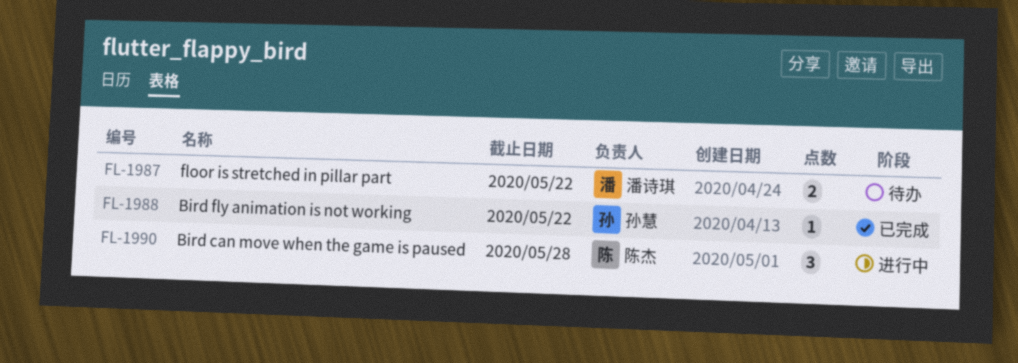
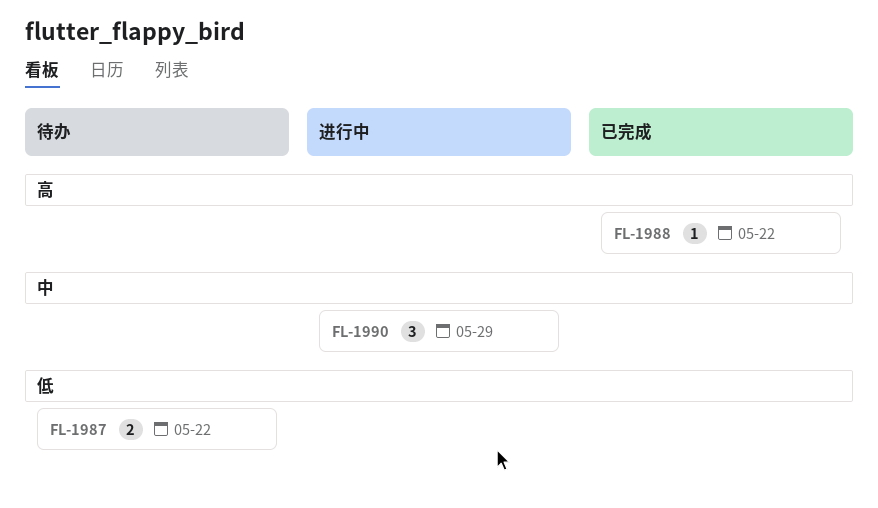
FL-1990, due: May 28 -> May 29

